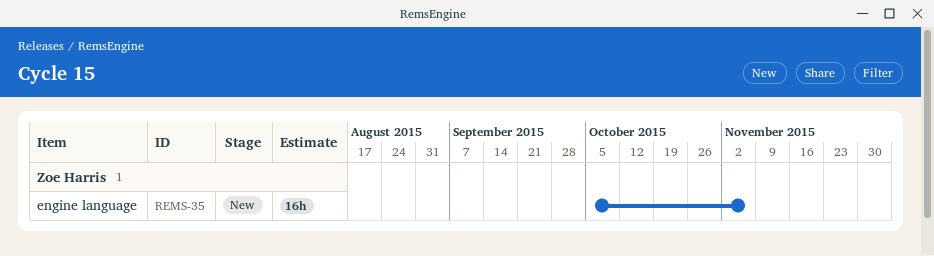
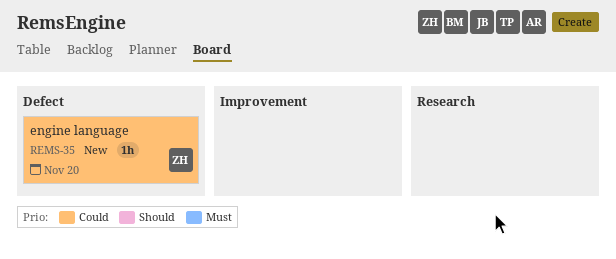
REMS-35, estimate: 16h -> 1h
REMS-35, due: Nov 6 -> Nov 20

